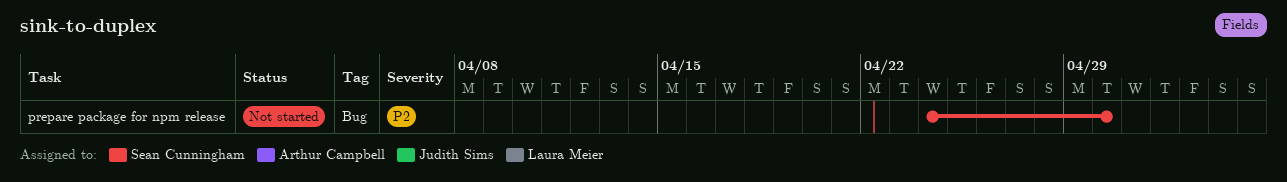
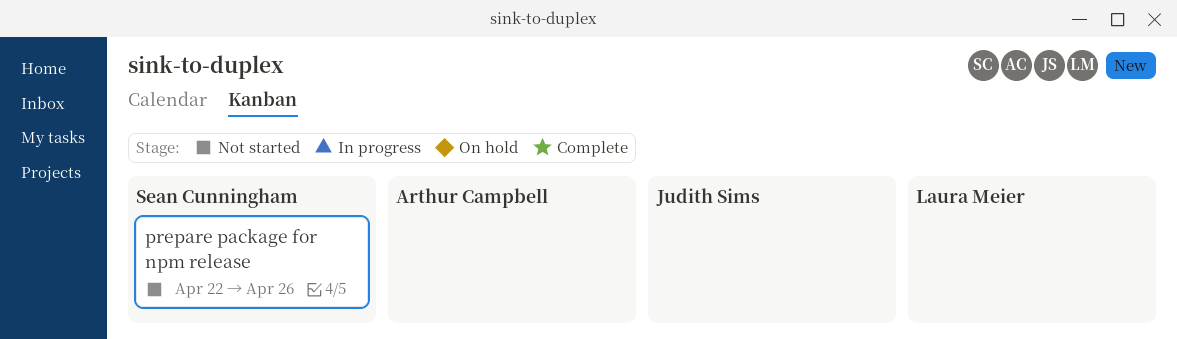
prepare package for npm release, start: Apr 24 -> Apr 22
prepare package for npm release, due: Apr 30 -> Apr 26

